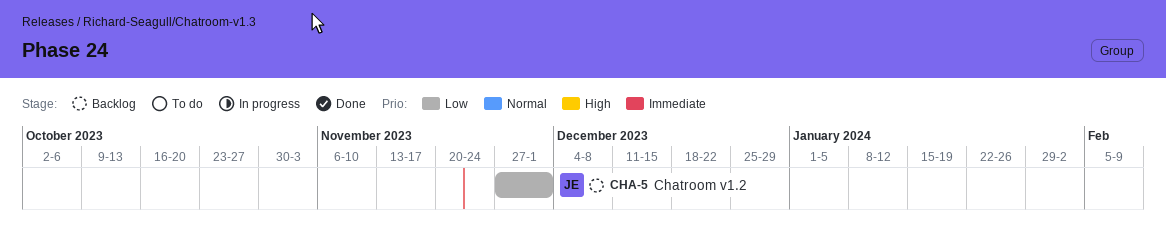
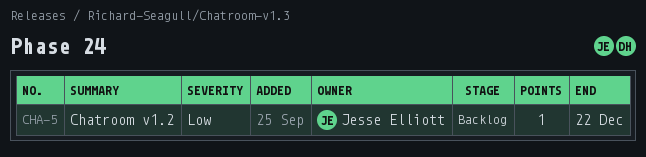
CHA-5, due: Dec 1 -> Dec 22

